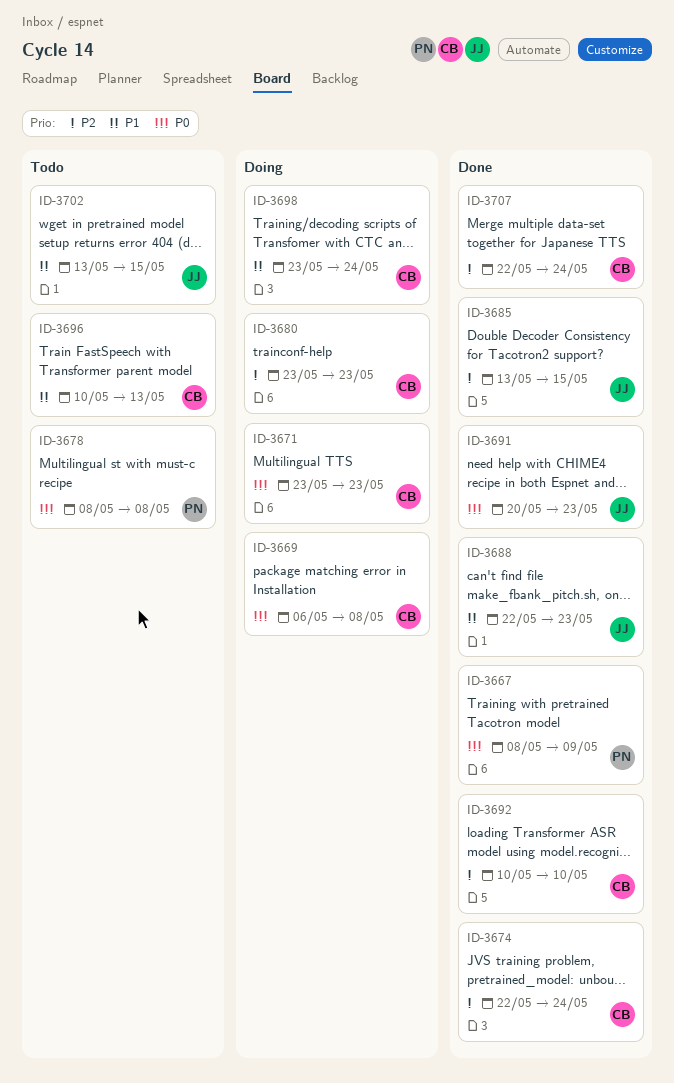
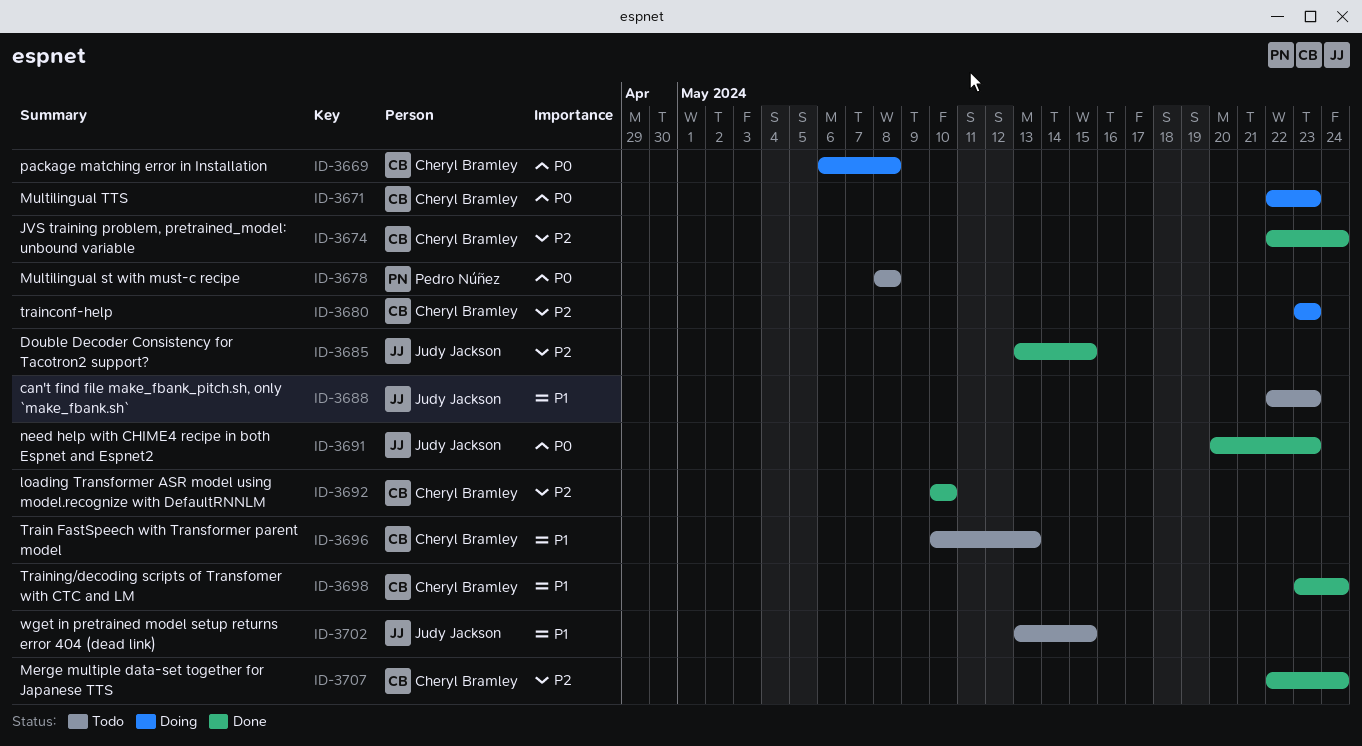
ID-3667: present -> none
ID-3671, start: May 23 -> May 22
ID-3688, status: Done -> Todo
ID-3698, status: Doing -> Done

